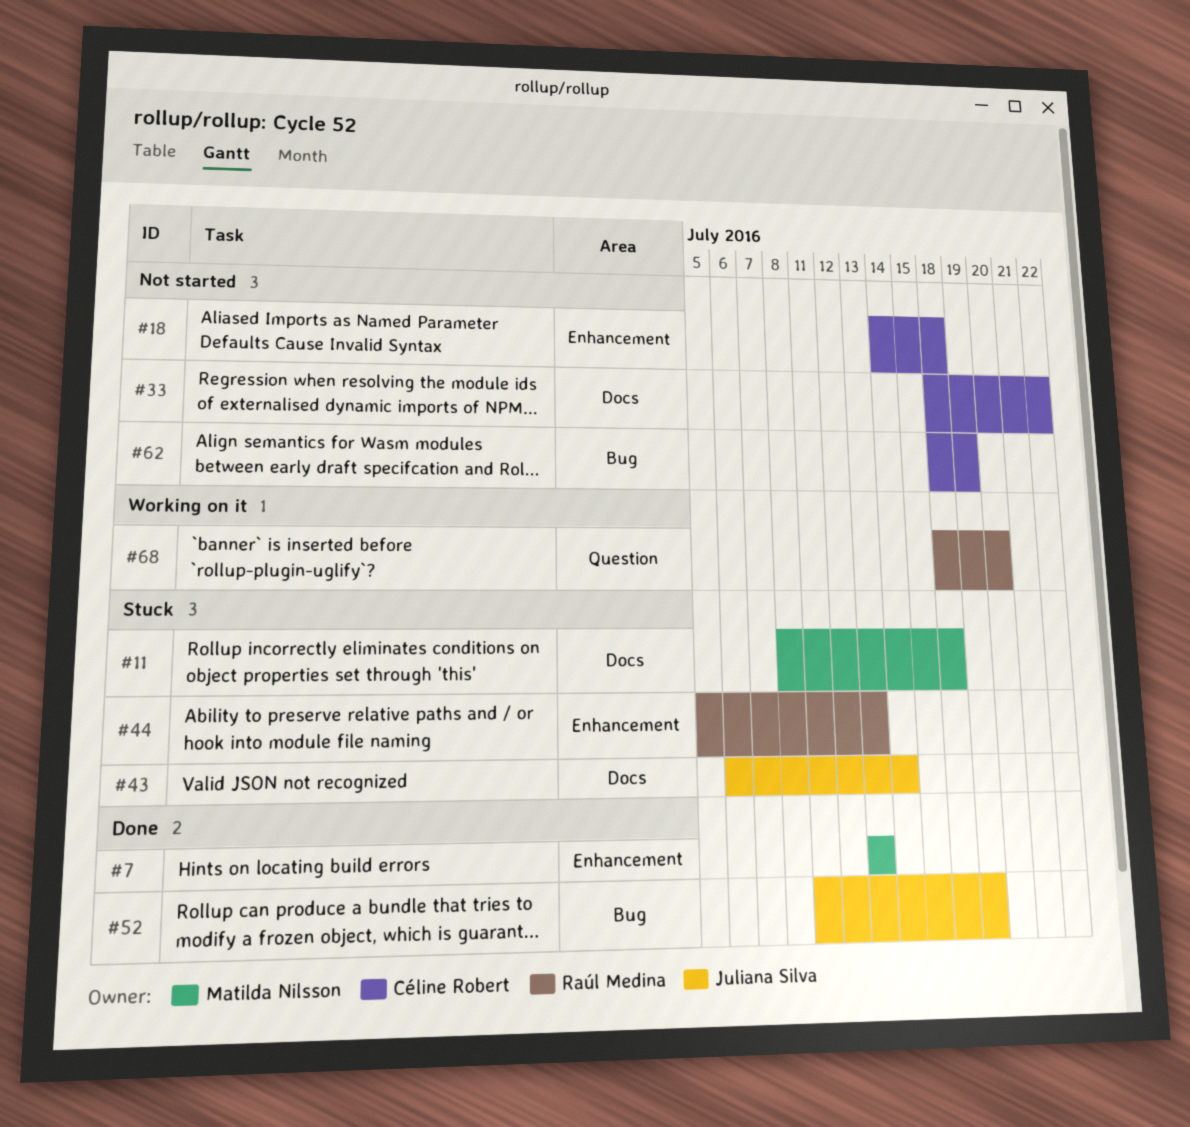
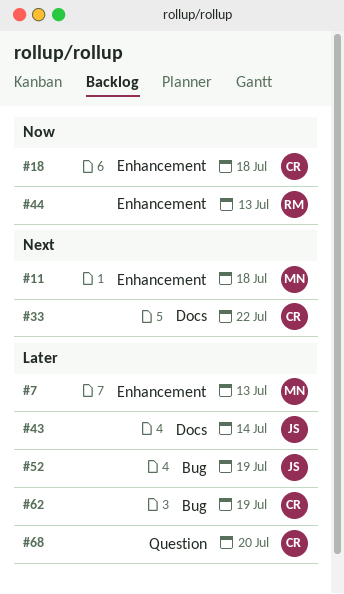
#11, label: Docs -> Enhancement
#68, owner: Raúl Medina -> Céline Robert

